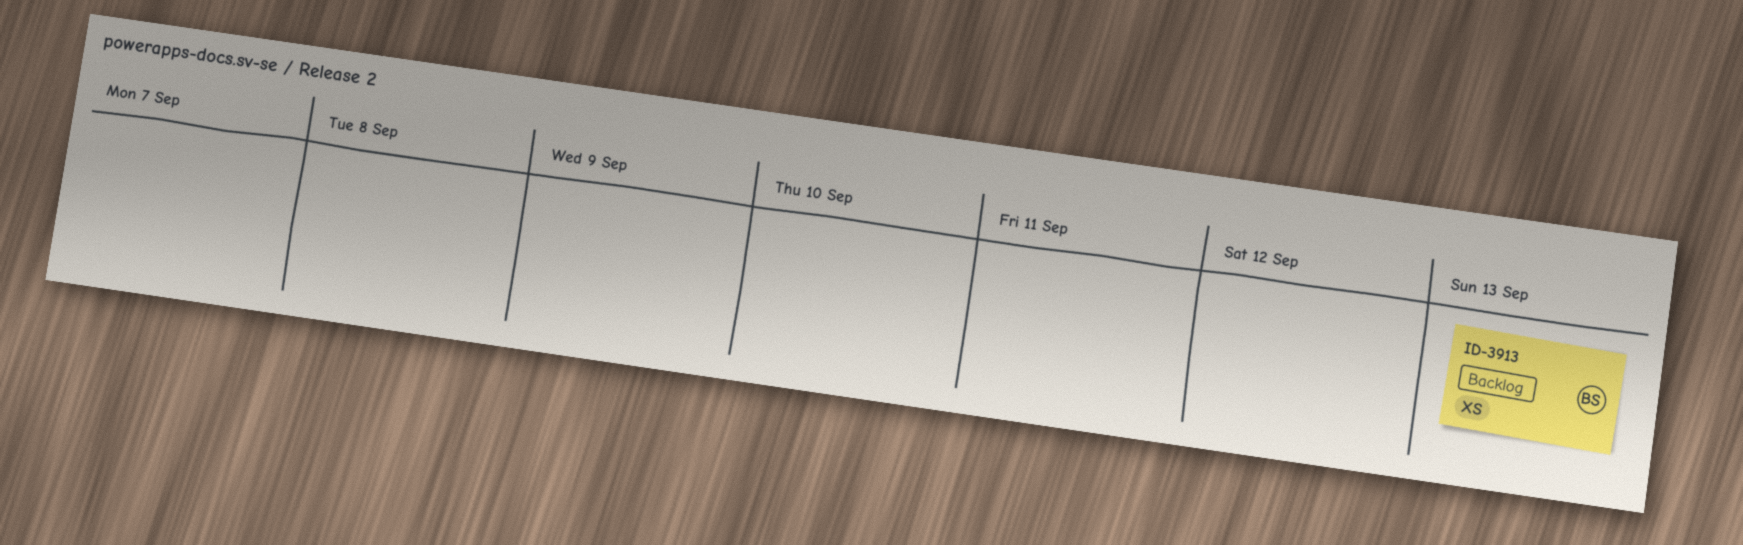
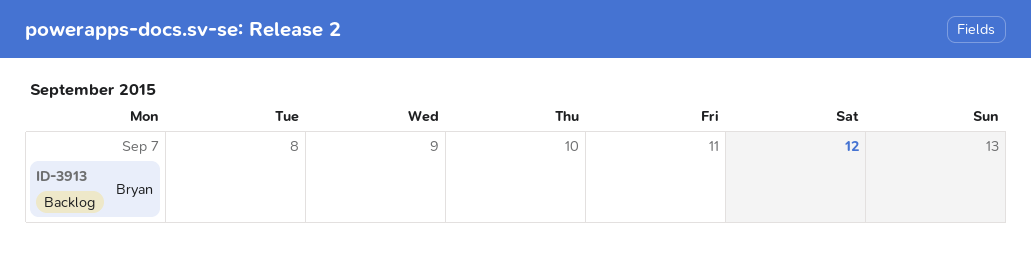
ID-3913, due: Sep 13 -> Sep 7

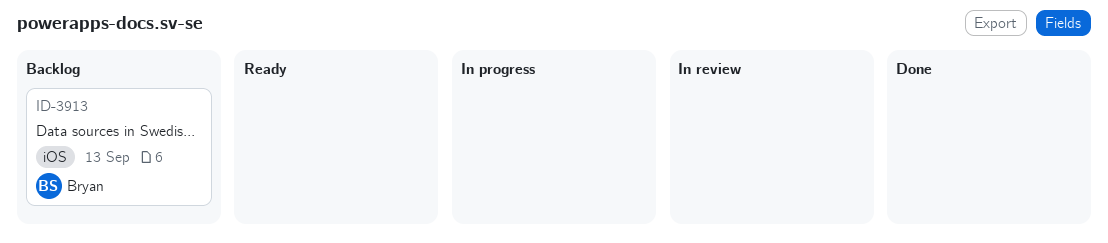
ID-3913, due: Sep 7 -> Sep 13

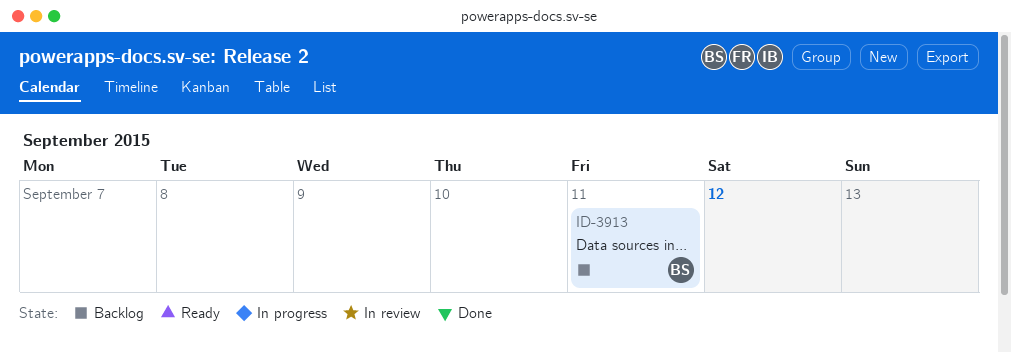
ID-3913, due: Sep 13 -> Sep 11

